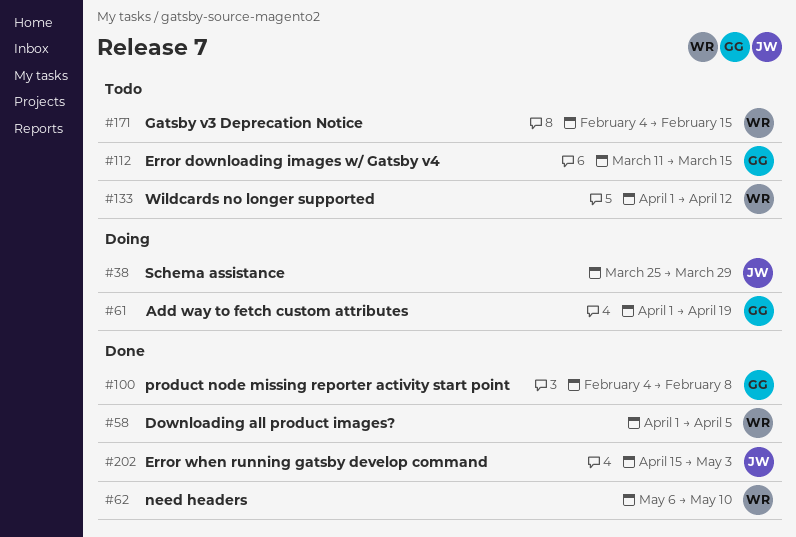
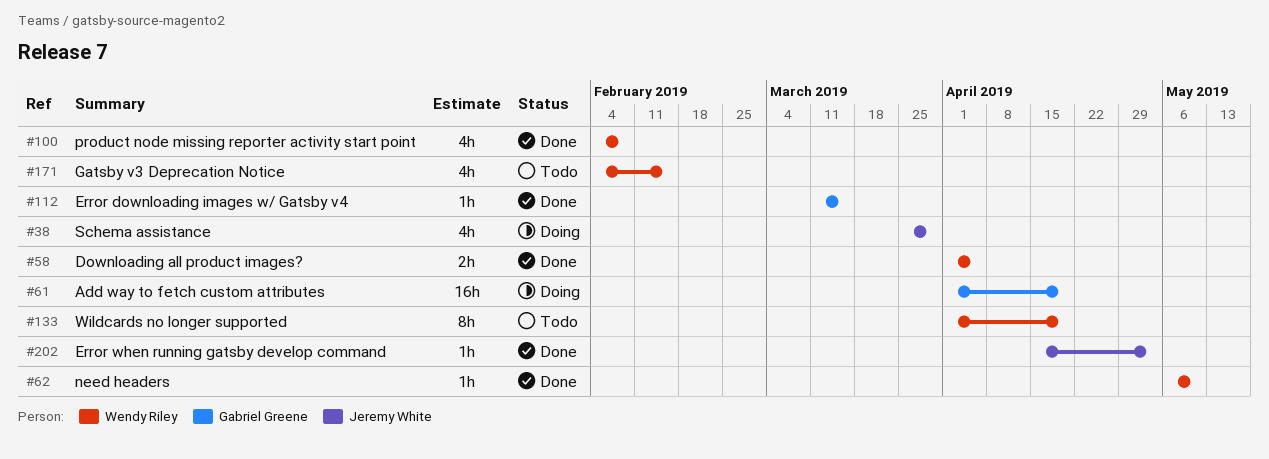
#100, owner: Gabriel Greene -> Wendy Riley
#112, status: Todo -> Done
#133, due: Apr 12 -> Apr 19

